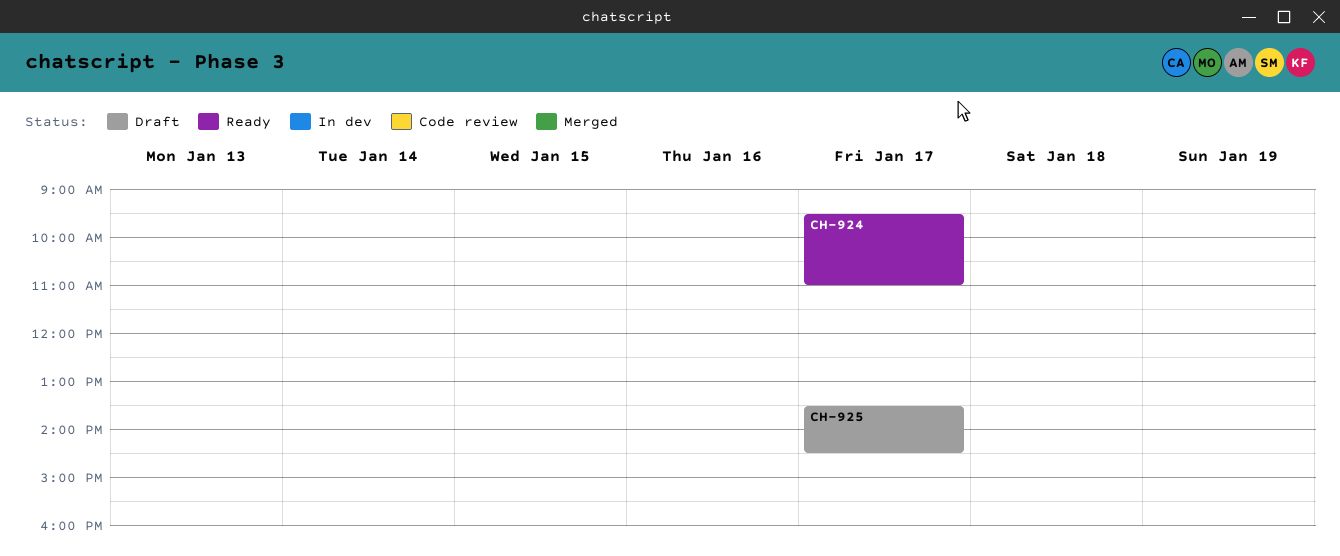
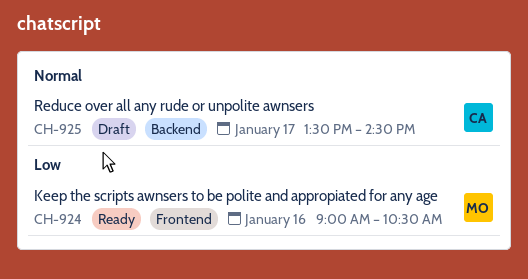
CH-924, day: Jan 17 -> Jan 16
CH-924, begins: 09:30 -> 09:00
CH-924, ends: 11:00 -> 10:30

